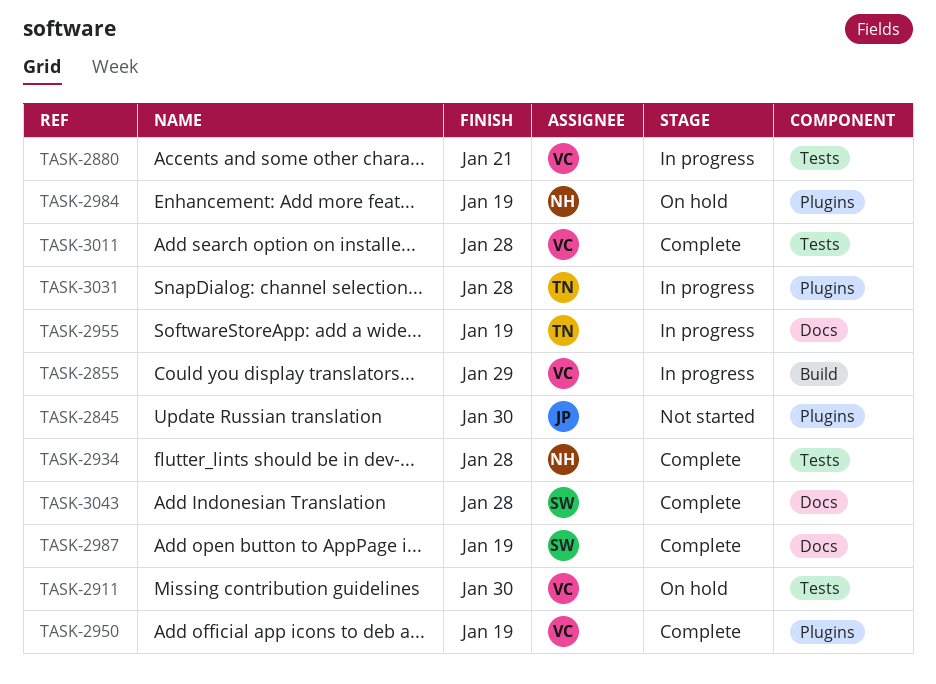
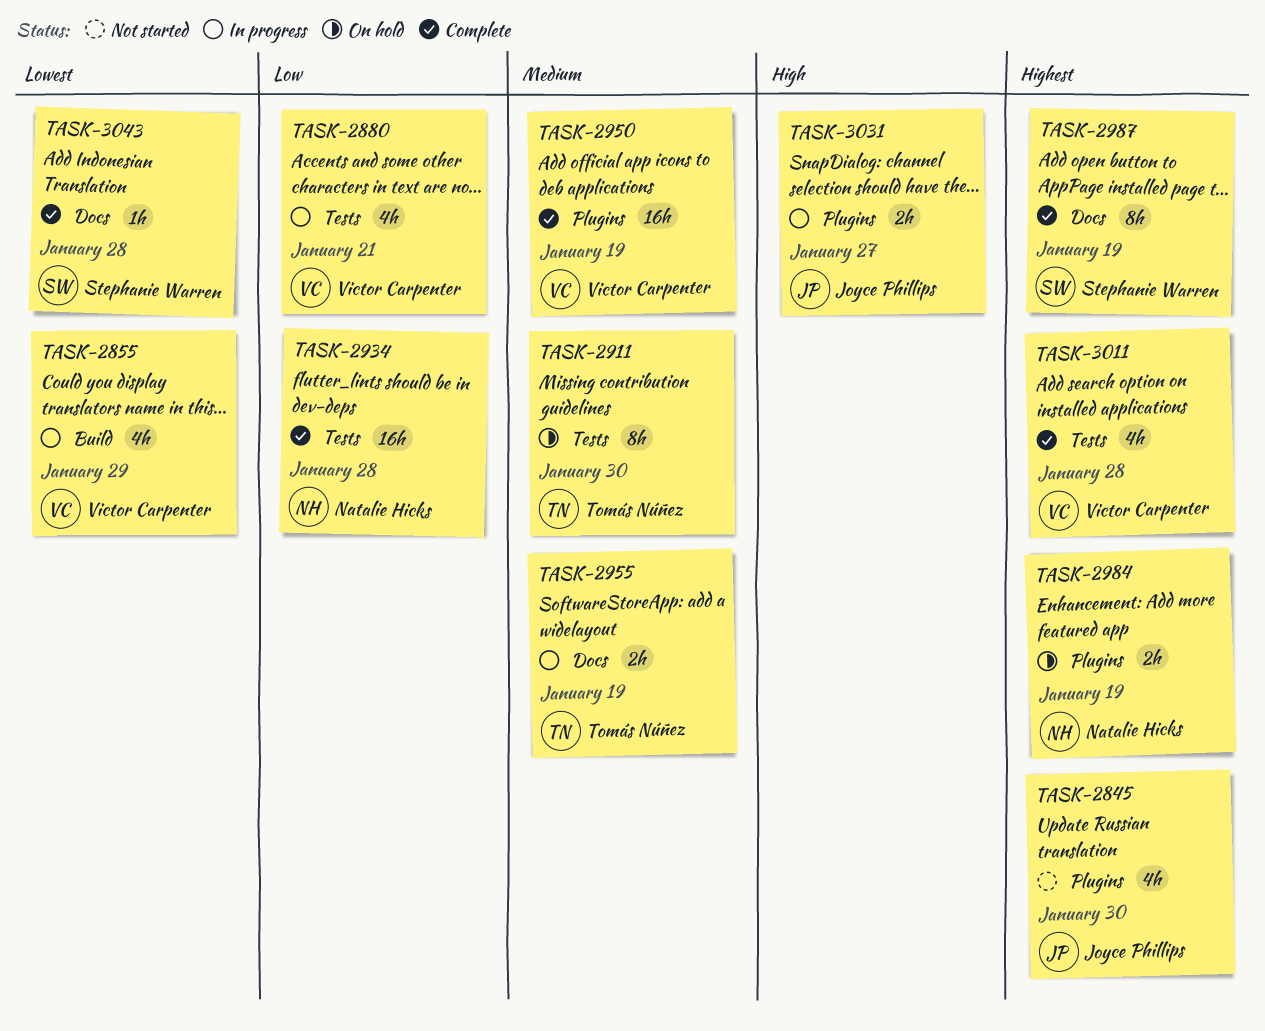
TASK-2911, owner: Victor Carpenter -> Tomás Núñez
TASK-3031, owner: Tomás Núñez -> Joyce Phillips
TASK-3031, due: Jan 28 -> Jan 27

